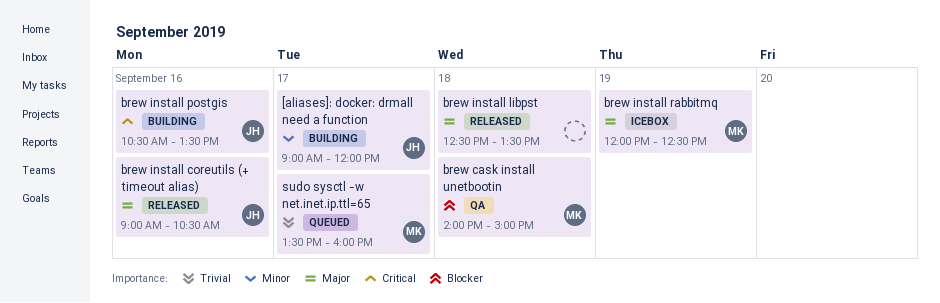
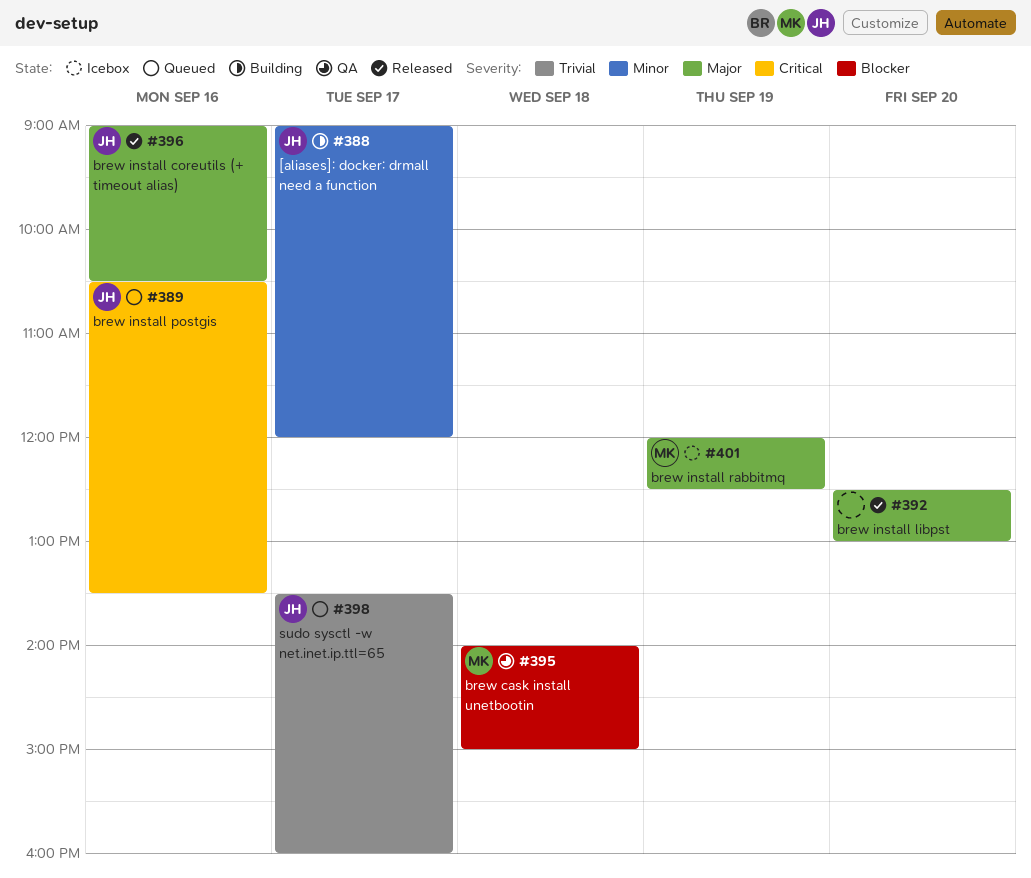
brew install libpst, day: Sep 18 -> Sep 20
brew install libpst, ends: 13:30 -> 13:00
brew install postgis, status: Building -> Queued
sudo sysctl -w net.inet.ip.ttl=65, owner: MK -> JH

